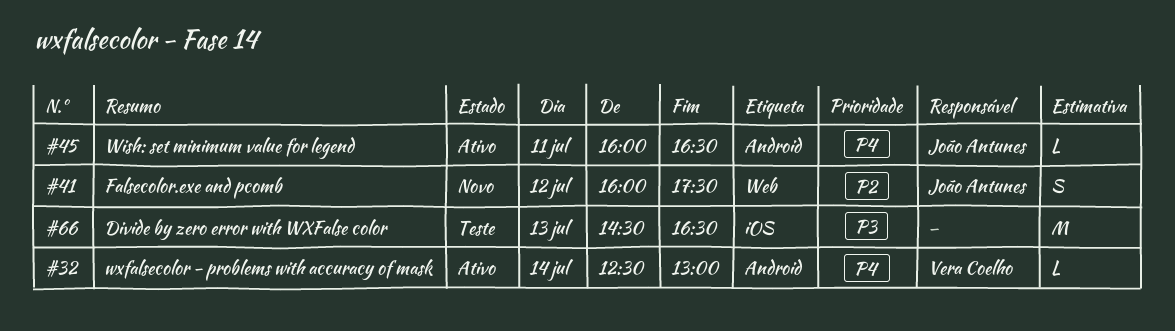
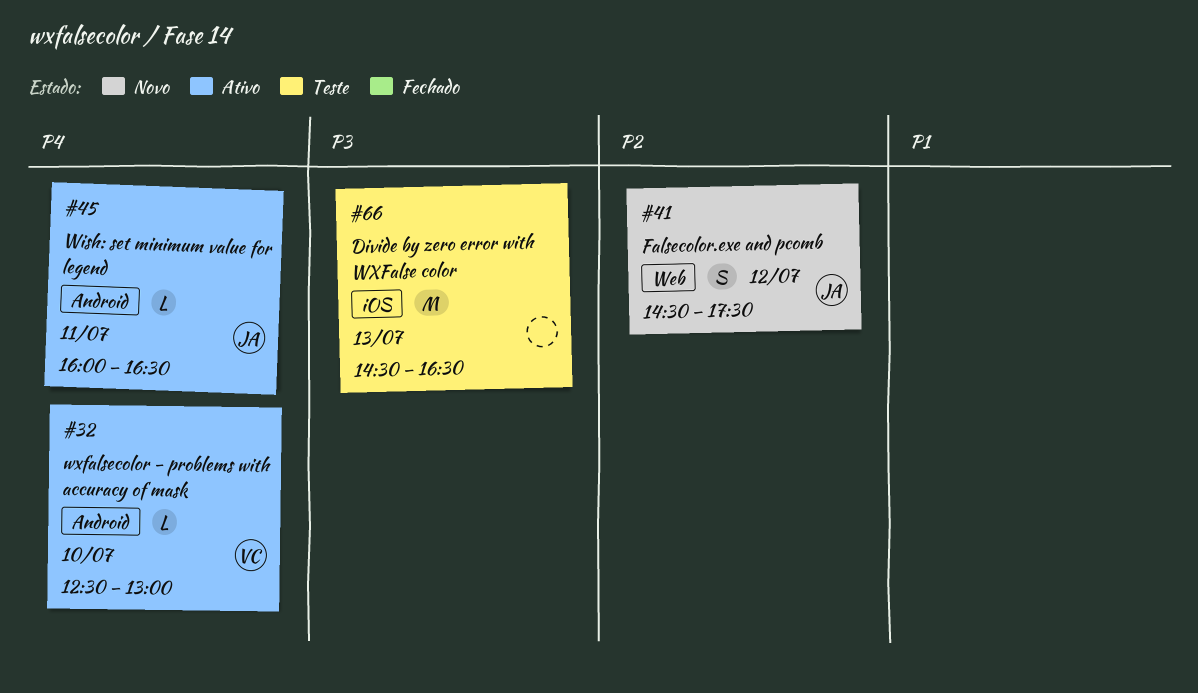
#32, day: Jul 14 -> Jul 10
#41, begins: 16:00 -> 14:30

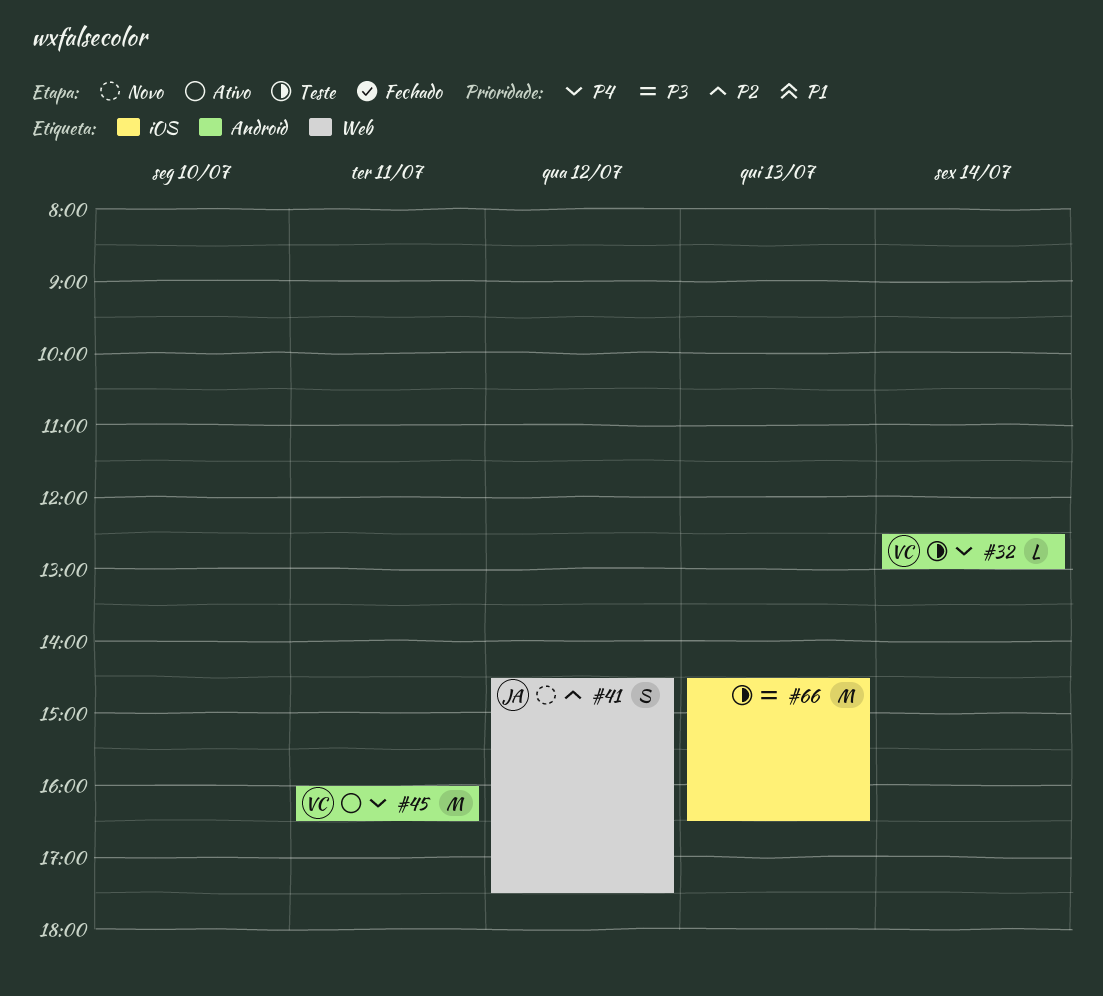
#32, status: Ativo -> Teste
#32, day: Jul 10 -> Jul 14
#45, owner: JA -> VC
#45, estimate: L -> M

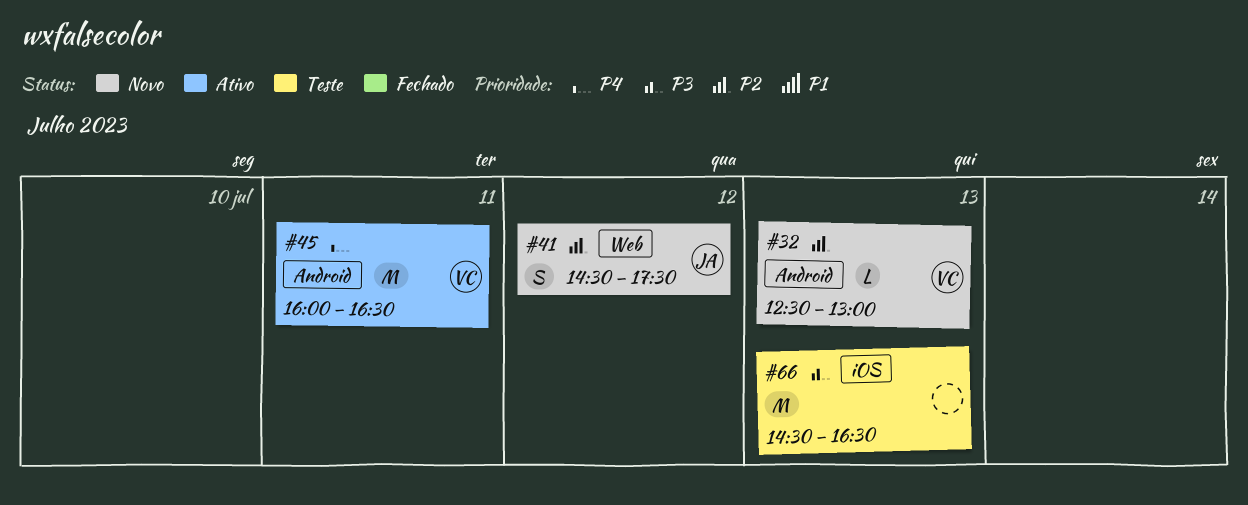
#32, status: Teste -> Novo
#32, priority: P4 -> P2
#32, day: Jul 14 -> Jul 13

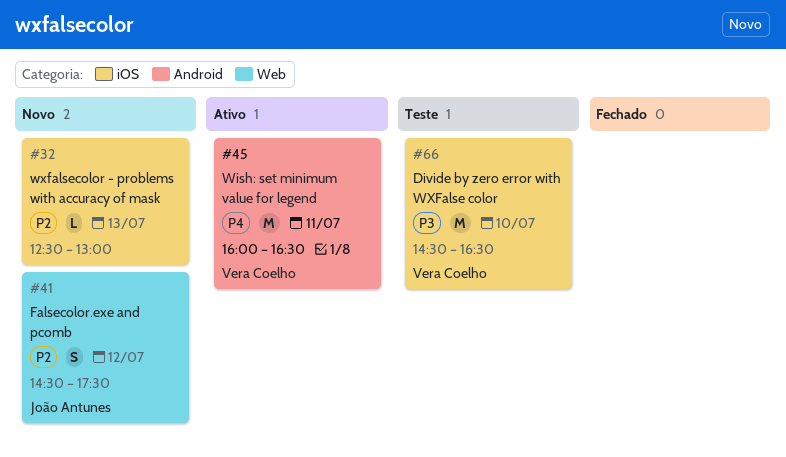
#32, owner: Vera Coelho -> none
#32, label: Android -> iOS
#66, owner: none -> Vera Coelho
#66, day: Jul 13 -> Jul 10

